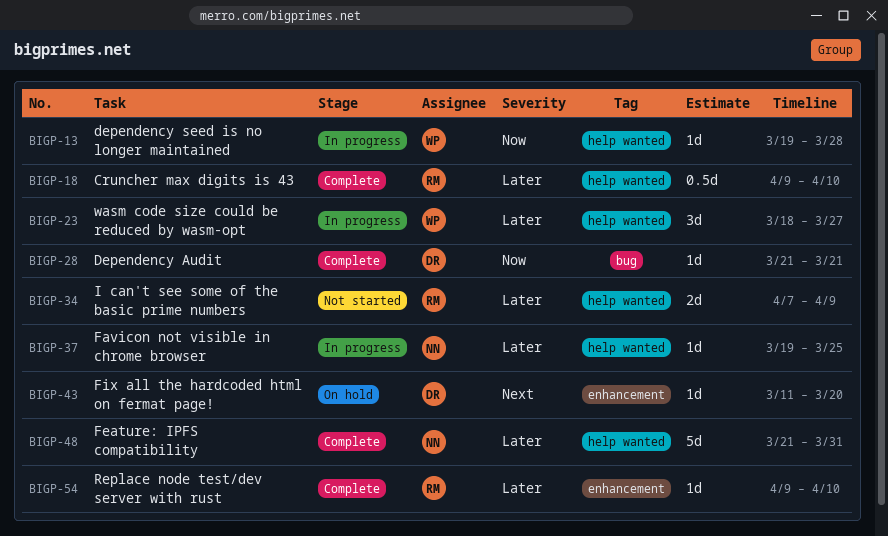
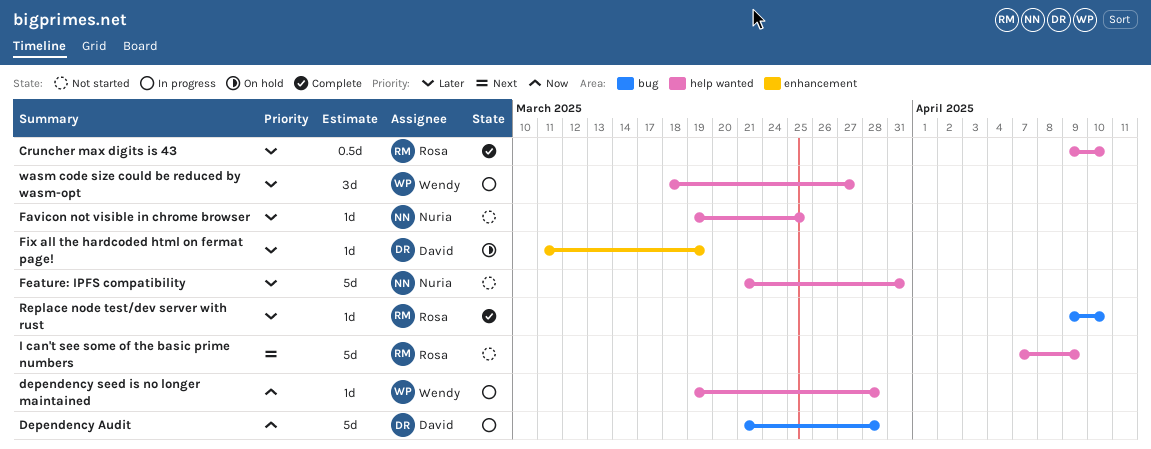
Dependency Audit, status: Complete -> In progress
Dependency Audit, estimate: 1d -> 5d
Dependency Audit, due: Mar 21 -> Mar 28
Favicon not visible in chrome browser, status: In progress -> Not started
Feature: IPFS compatibility, status: Complete -> Not started
Fix all the hardcoded html on fermat page!, priority: Next -> Later
Fix all the hardcoded html on fermat page!, due: Mar 20 -> Mar 19
I can't see some of the basic prime numbers, priority: Later -> Next
I can't see some of the basic prime numbers, estimate: 2d -> 5d
Replace node test/dev server with rust, label: enhancement -> bug

